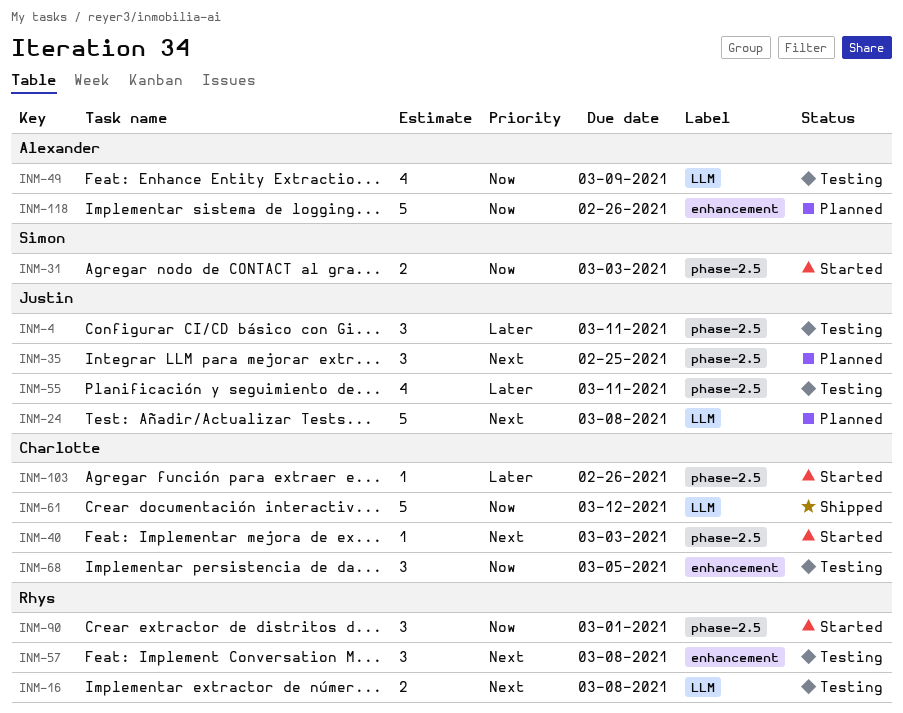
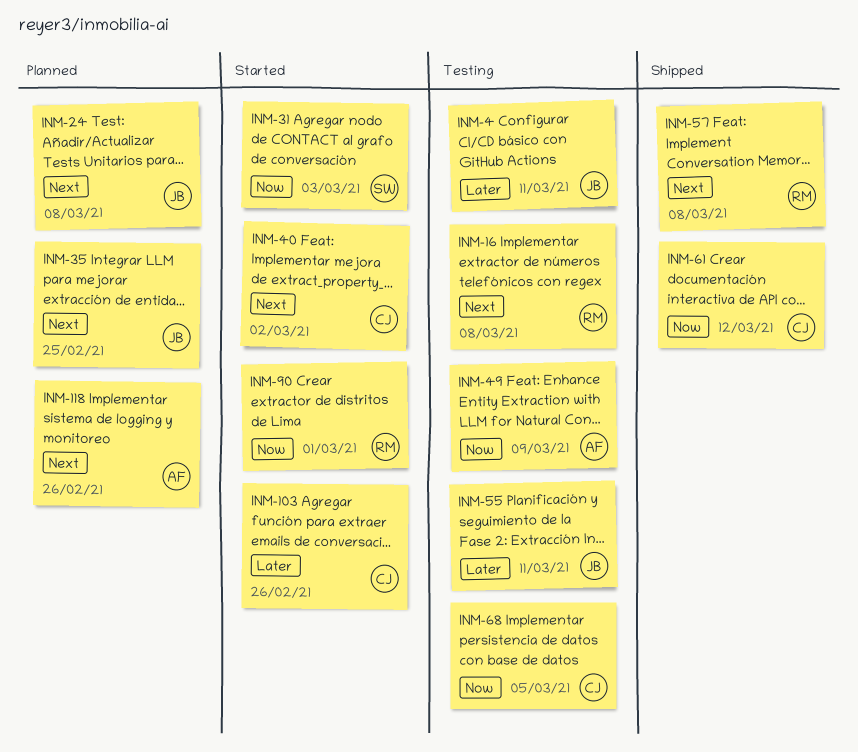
INM-40, due: Mar 3 -> Mar 2
INM-57, status: Testing -> Shipped
INM-118, priority: Now -> Next

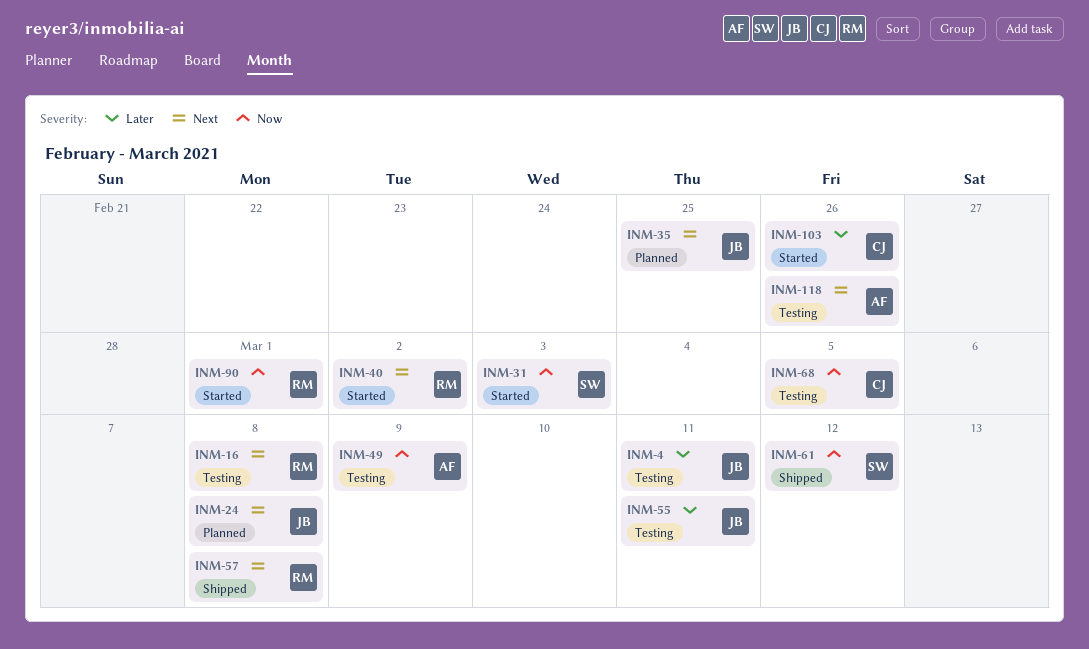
INM-40, owner: CJ -> RM
INM-61, owner: CJ -> SW
INM-118, status: Planned -> Testing

